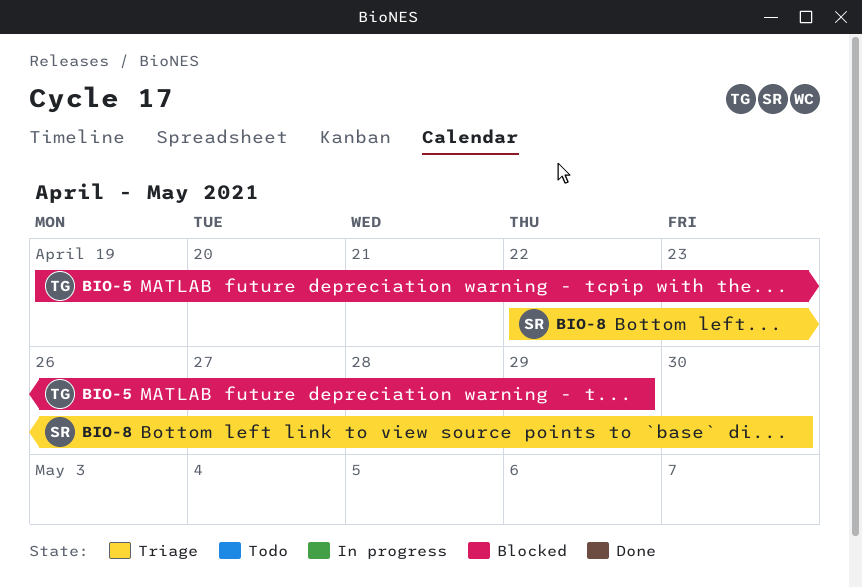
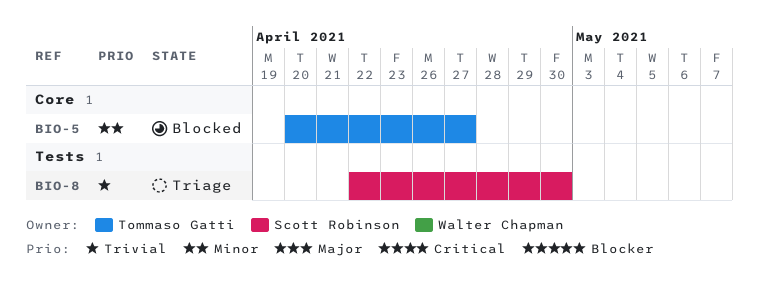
BIO-5, start: Apr 19 -> Apr 20
BIO-5, due: Apr 29 -> Apr 27

